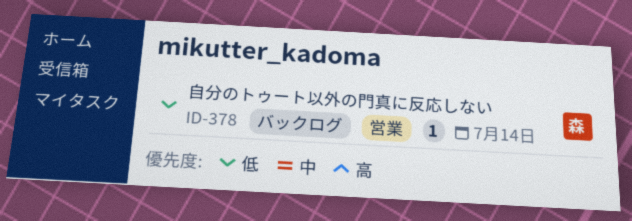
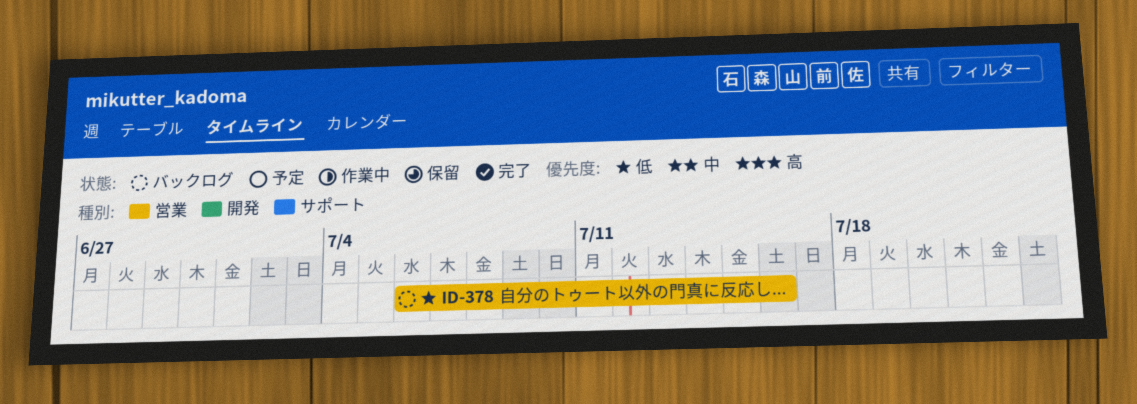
ID-378, due: Jul 14 -> Jul 16

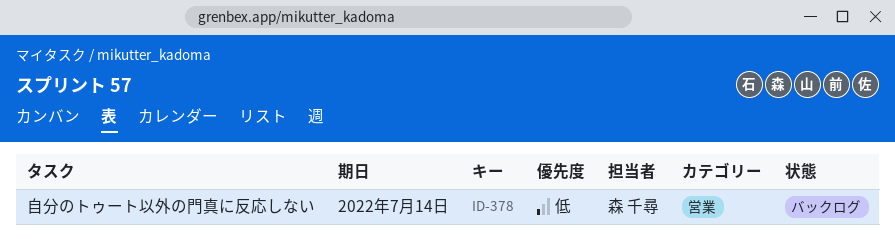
ID-378, due: Jul 16 -> Jul 14

